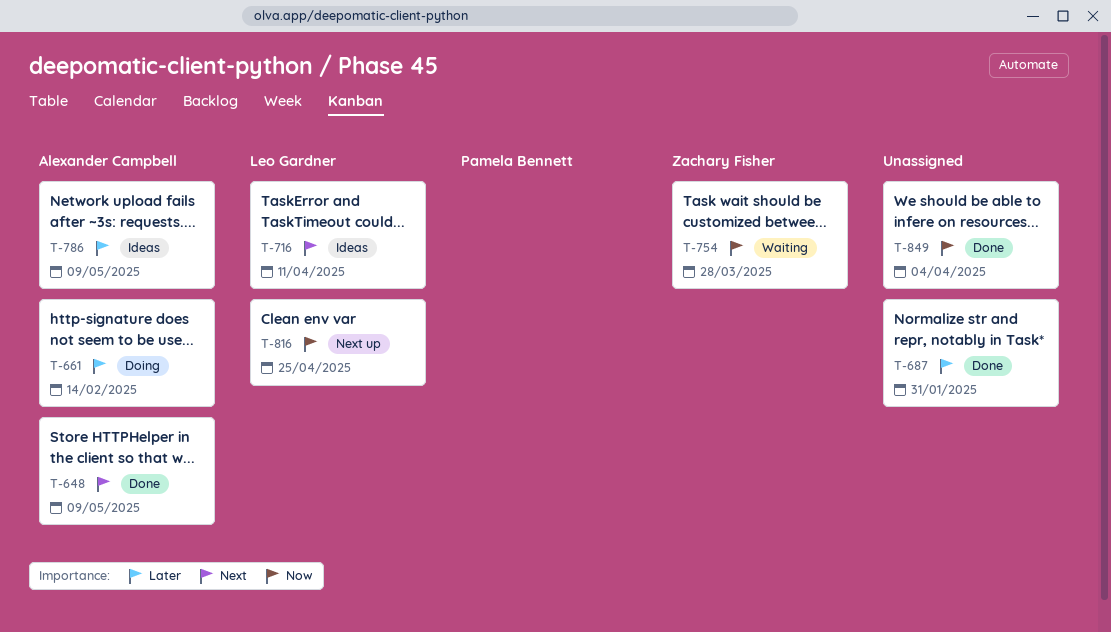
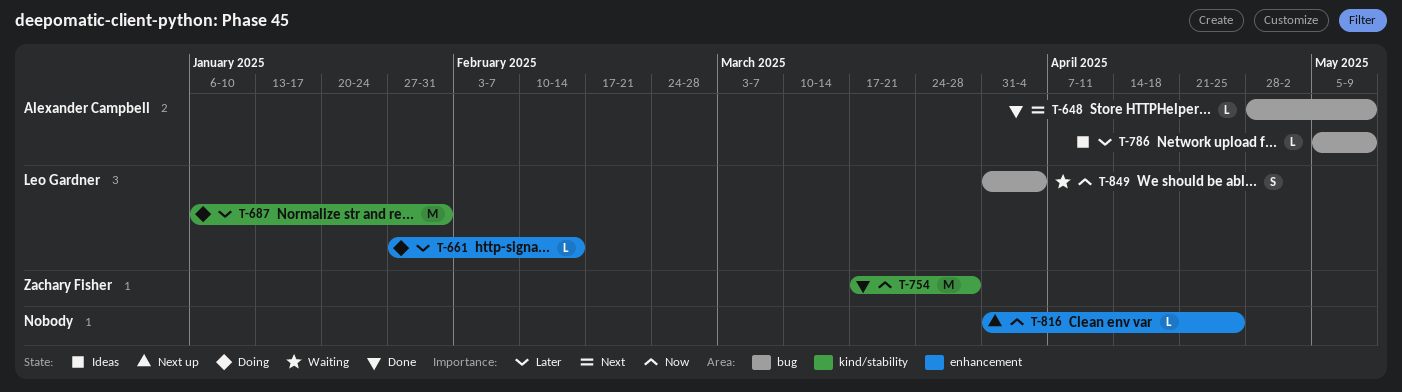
T-661, owner: Alexander Campbell -> Leo Gardner
T-687, status: Done -> Doing
T-687, owner: none -> Leo Gardner
T-716: present -> none
T-754, status: Waiting -> Done
T-816, owner: Leo Gardner -> none
T-849, status: Done -> Waiting
T-849, owner: none -> Leo Gardner

